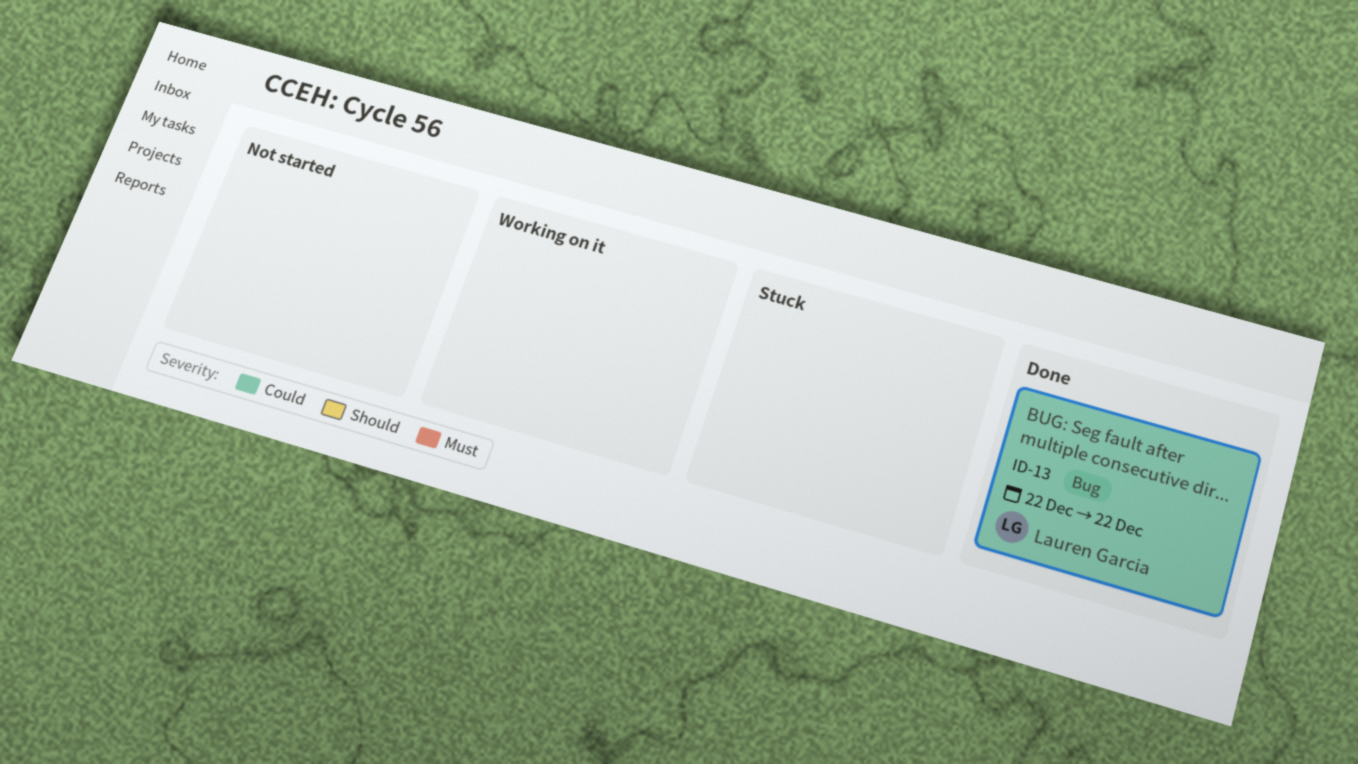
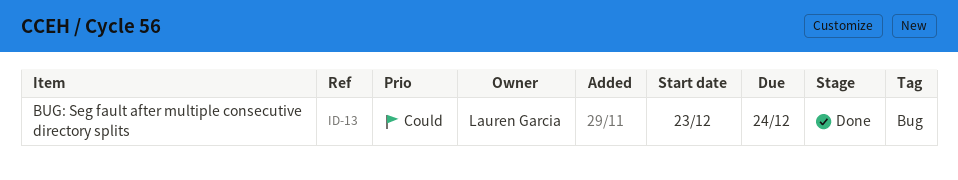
ID-13, start: Dec 22 -> Dec 23
ID-13, due: Dec 22 -> Dec 24

